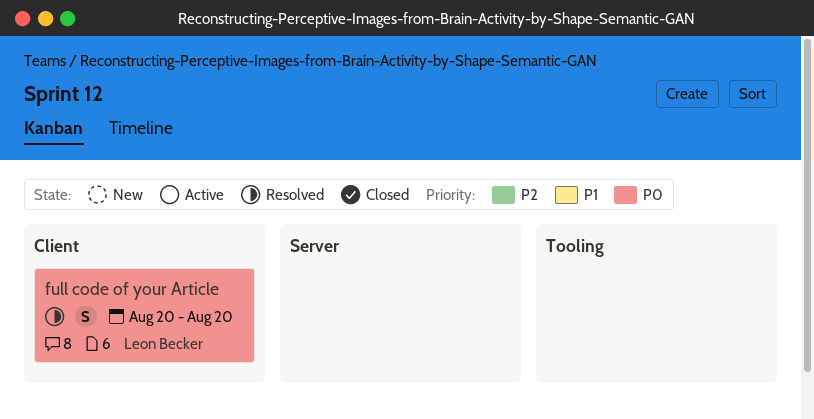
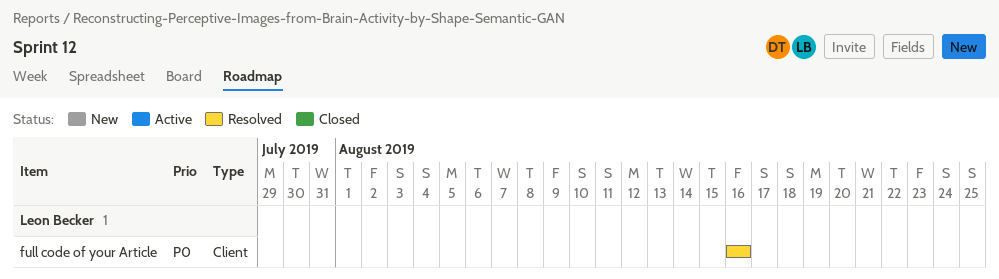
full code of your Article, start: Aug 20 -> Aug 16
full code of your Article, due: Aug 20 -> Aug 16

